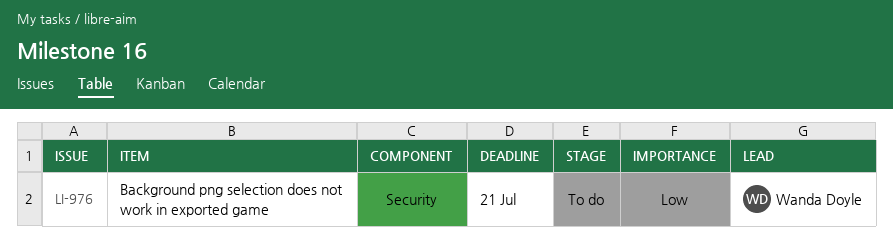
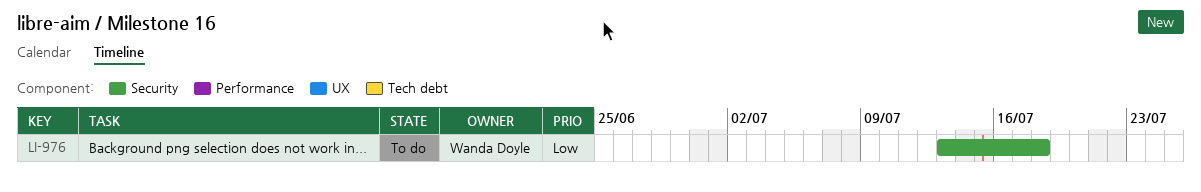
LI-976, due: Jul 21 -> Jul 18

